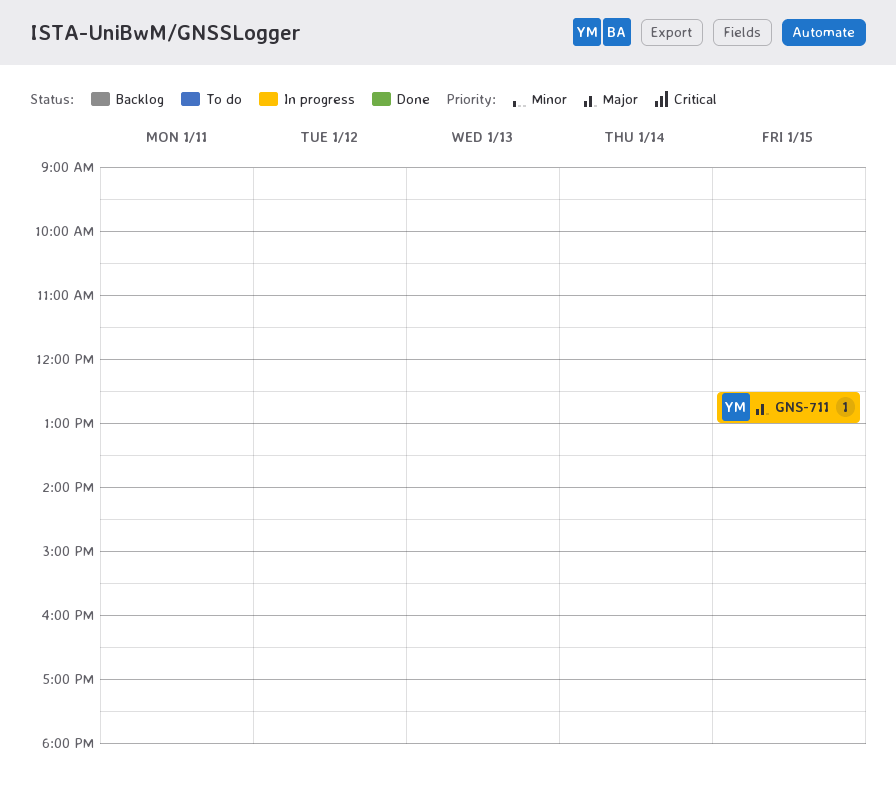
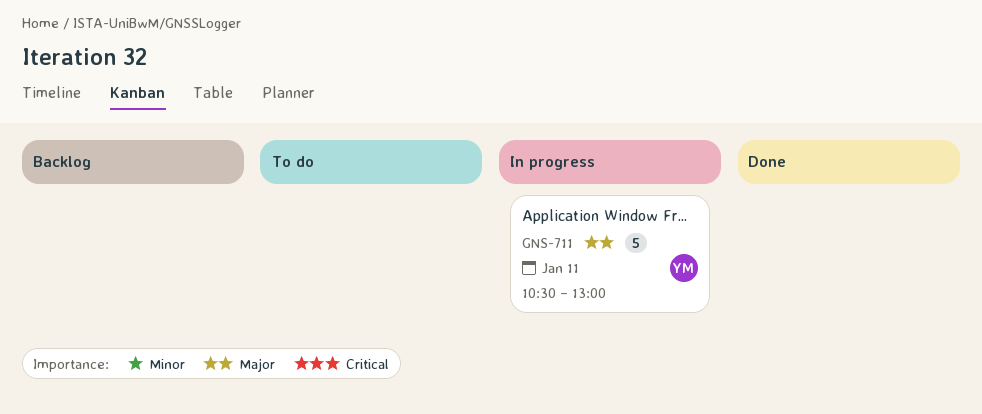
GNS-711, estimate: 1 -> 5
GNS-711, day: Jan 15 -> Jan 11
GNS-711, begins: 12:30 -> 10:30

